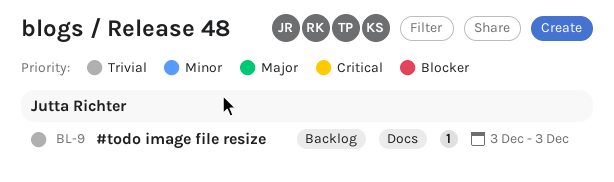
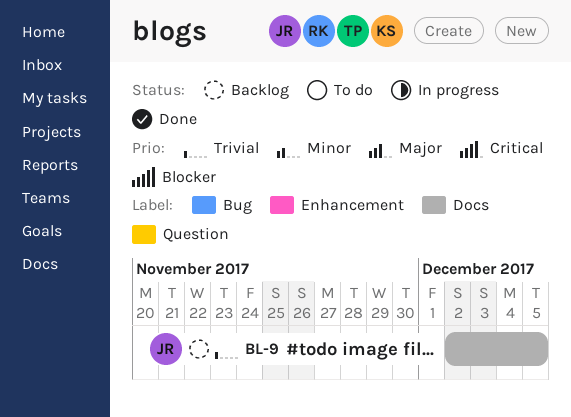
BL-9, start: Dec 3 -> Dec 2
BL-9, due: Dec 3 -> Dec 5

